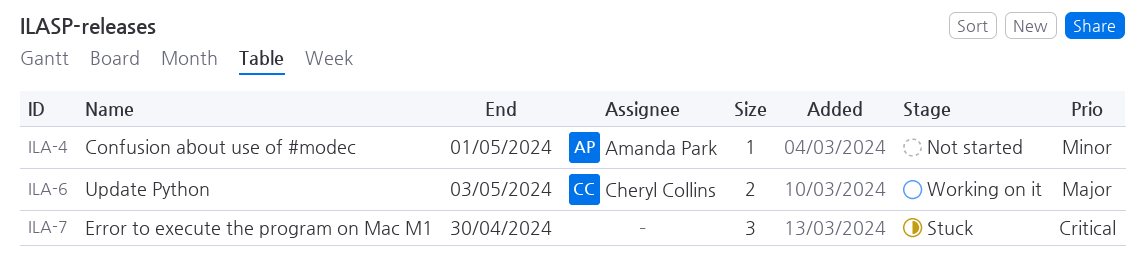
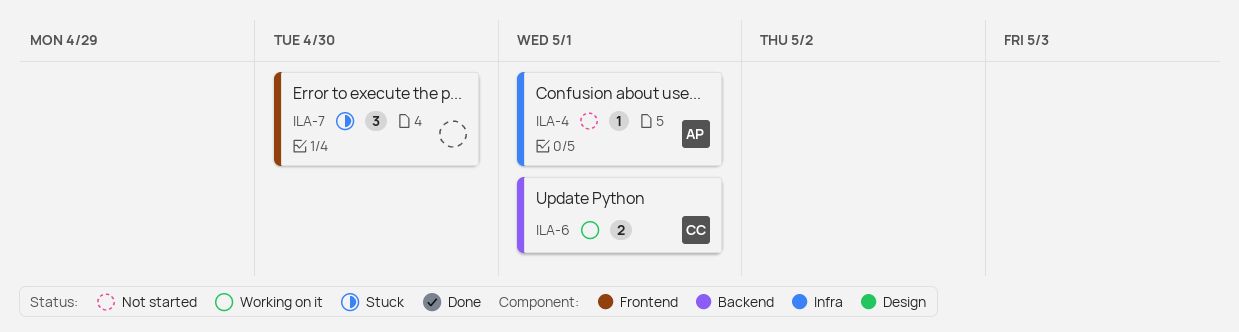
ILA-6, due: May 3 -> May 1

